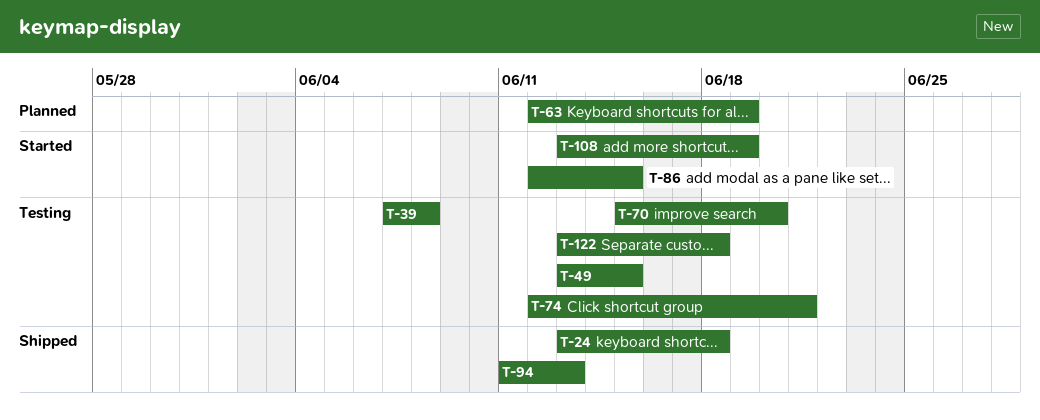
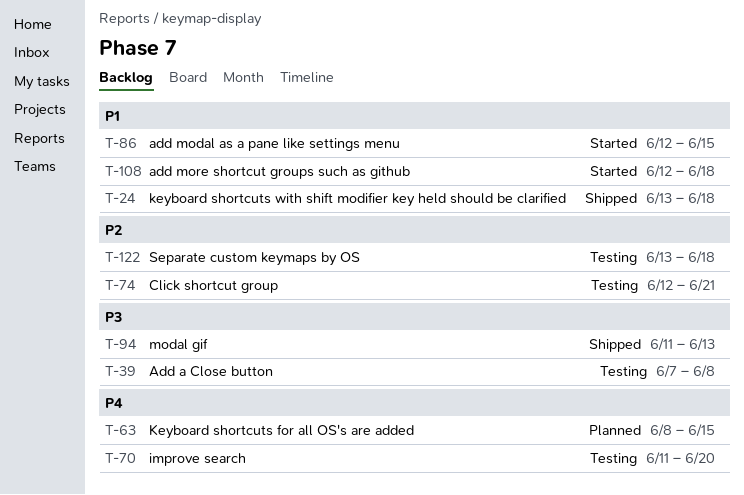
T-49: present -> none
T-63, start: Jun 12 -> Jun 8
T-63, due: Jun 19 -> Jun 15
T-70, start: Jun 15 -> Jun 11
T-108, start: Jun 13 -> Jun 12
T-108, due: Jun 19 -> Jun 18

